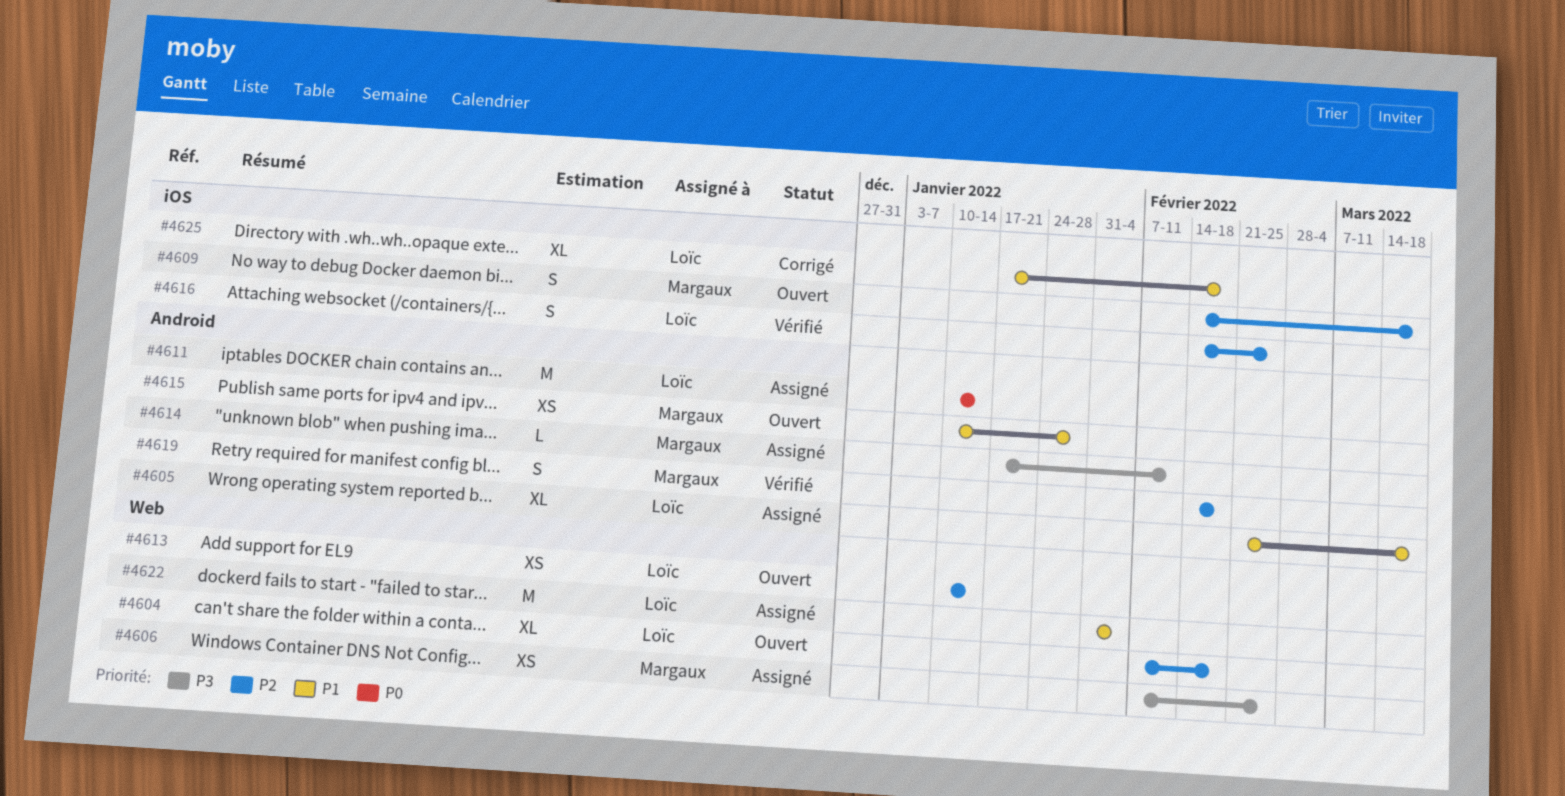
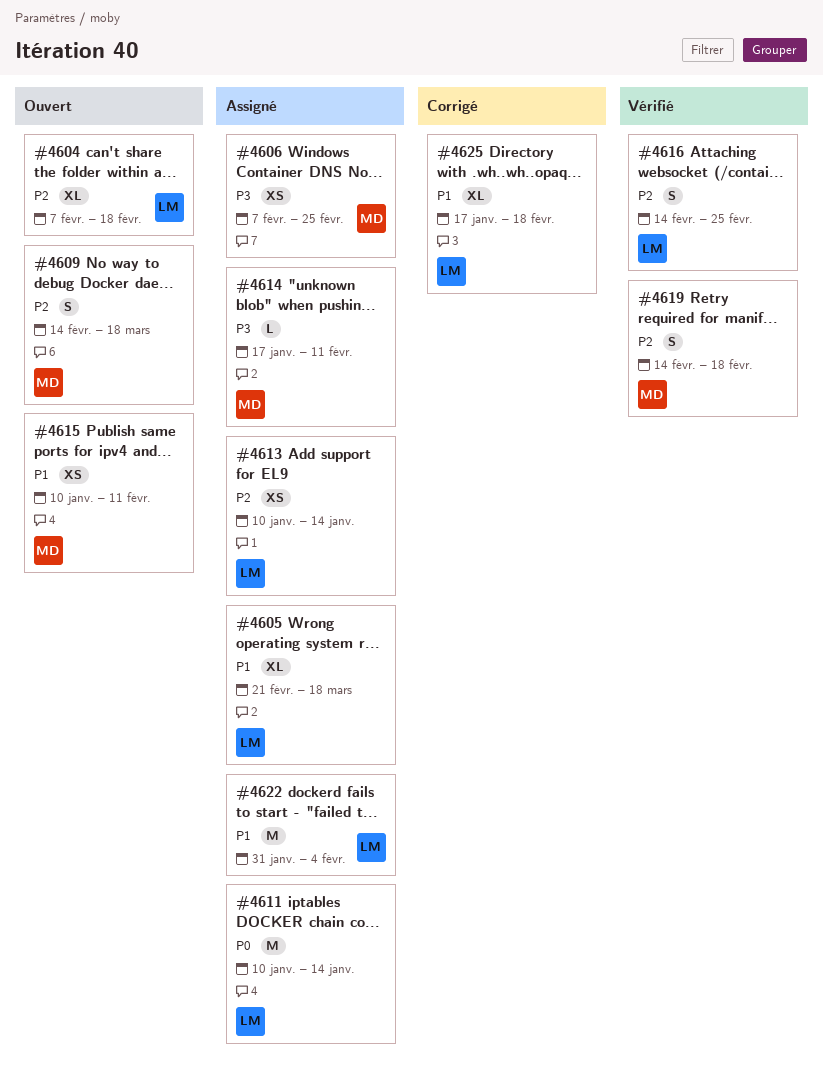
#4613, status: Ouvert -> Assigné
#4615, due: Jan 28 -> Feb 11

